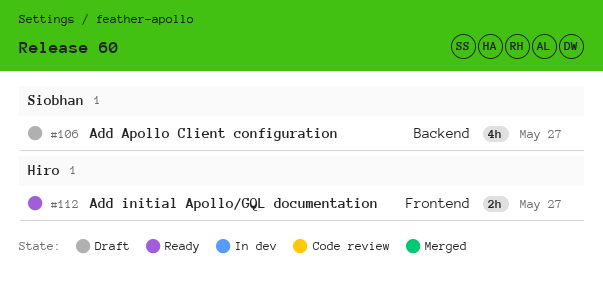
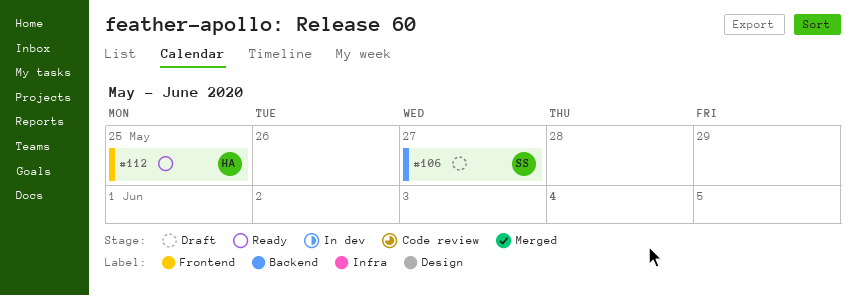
#112, due: May 27 -> May 25

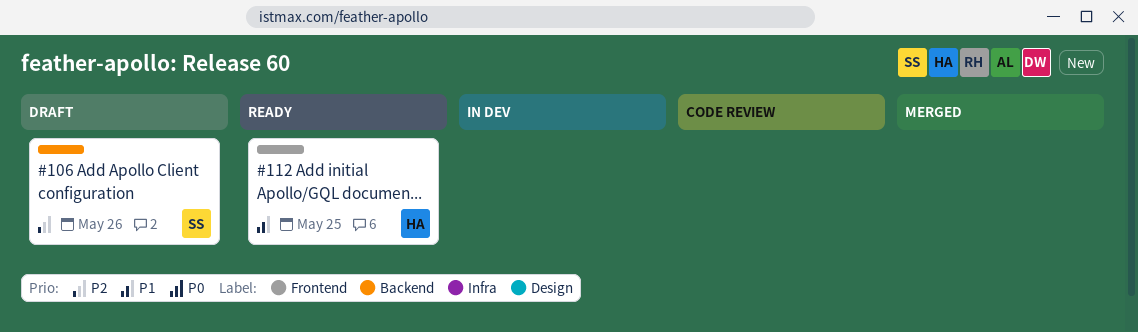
#106, due: May 27 -> May 26

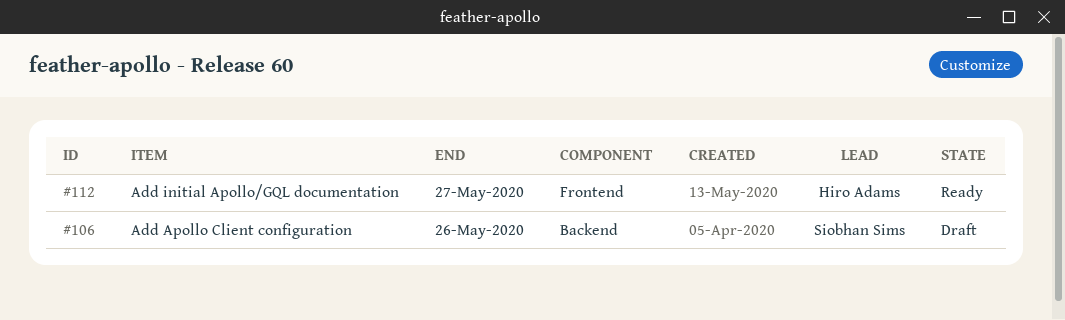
#112, due: May 25 -> May 27

